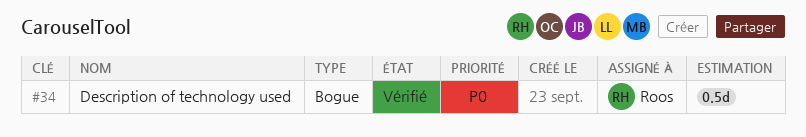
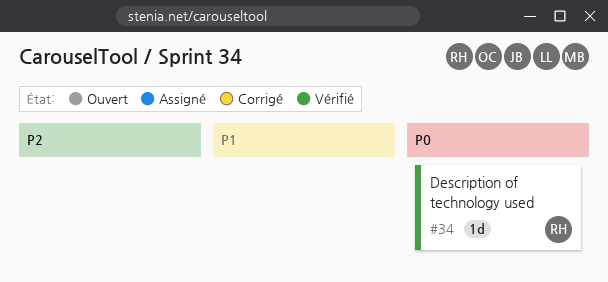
#34, estimate: 0.5d -> 1d

